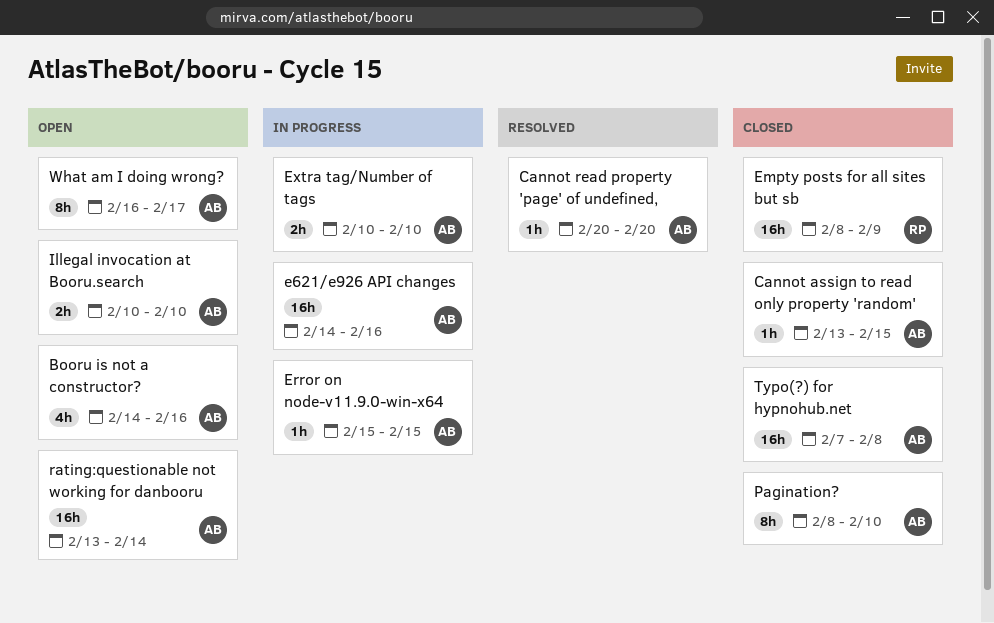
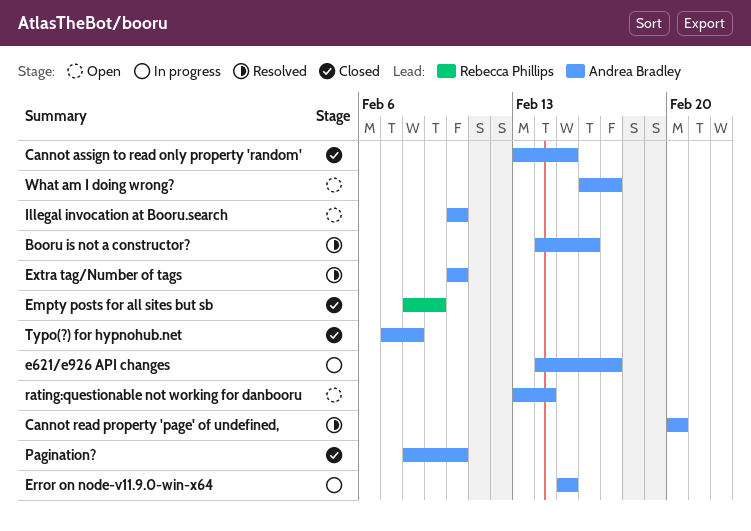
Booru is not a constructor?, status: Open -> Resolved
e621/e926 API changes, due: Feb 16 -> Feb 17
Extra tag/Number of tags, status: In progress -> Resolved

